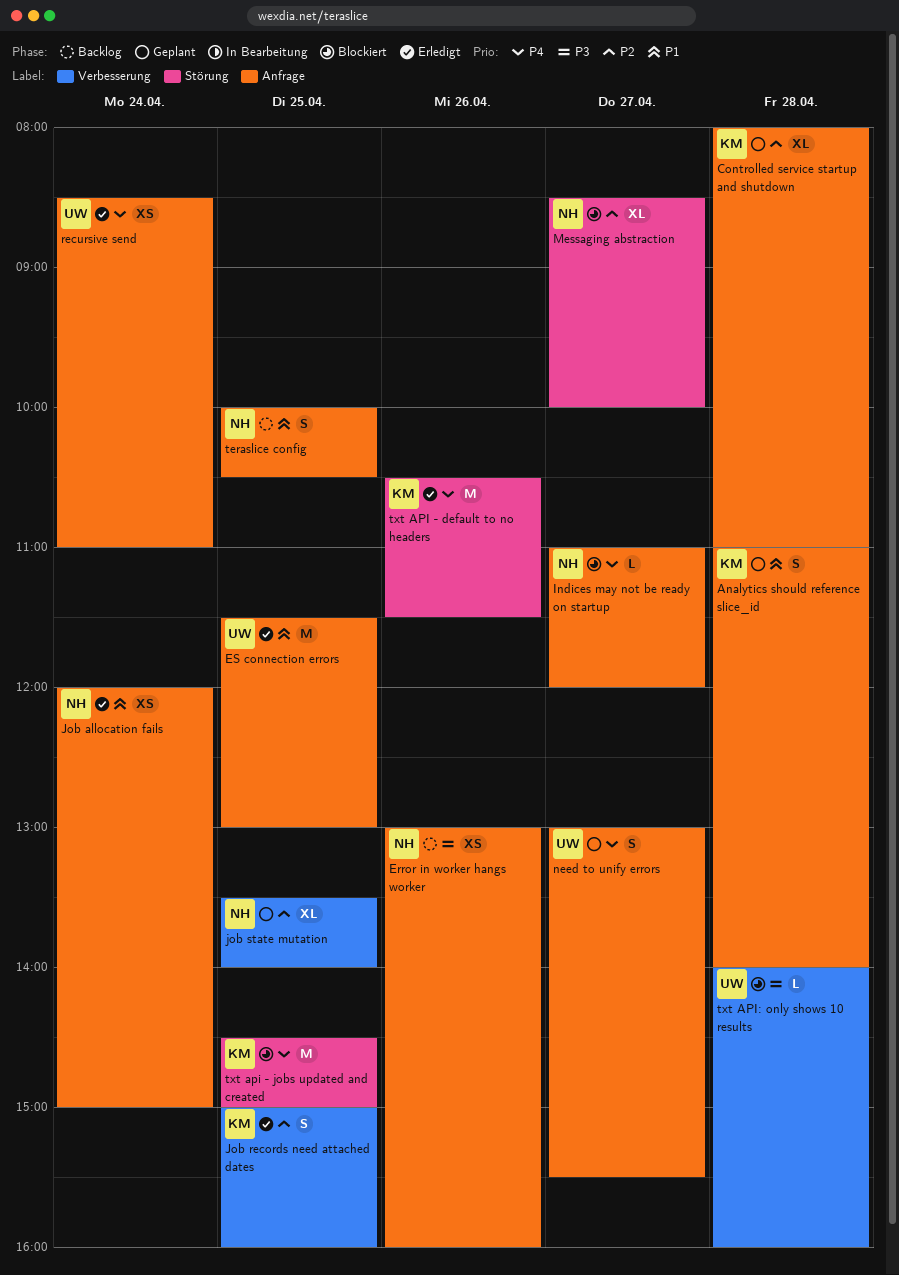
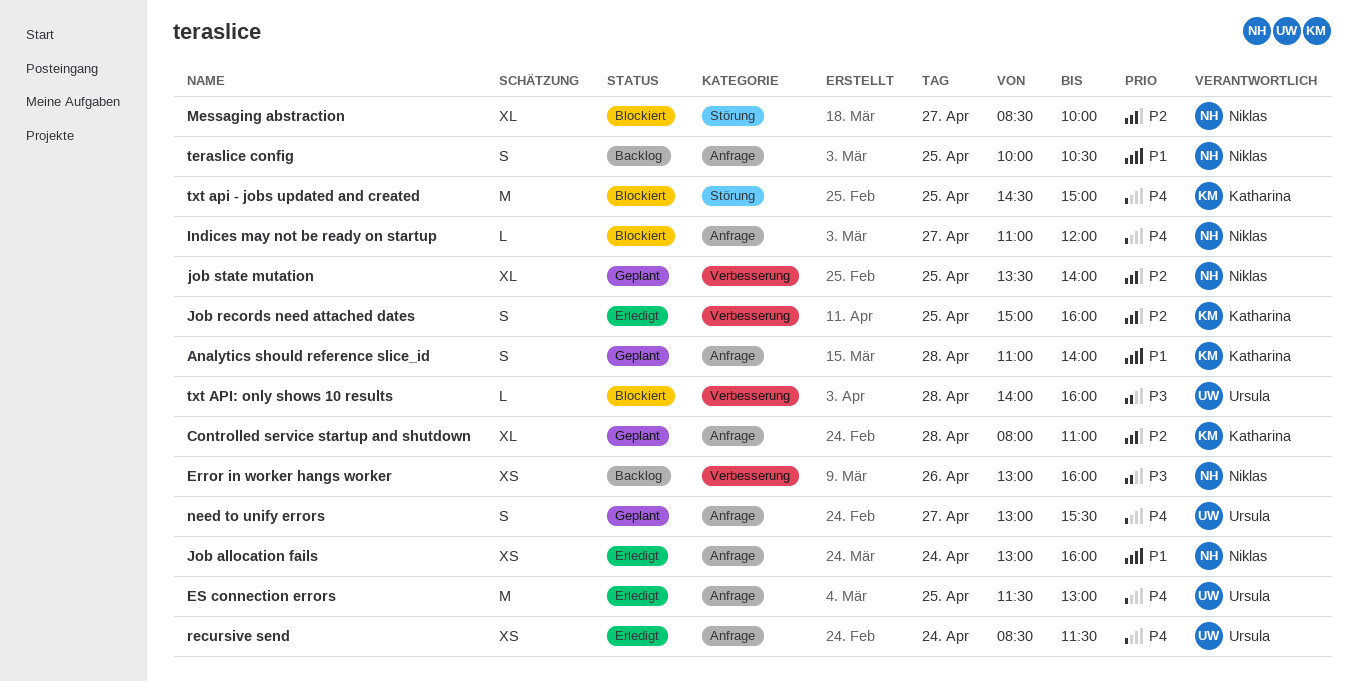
Error in worker hangs worker, label: Anfrage -> Verbesserung
ES connection errors, priority: P1 -> P4
Job allocation fails, begins: 12:00 -> 13:00
Job allocation fails, ends: 15:00 -> 16:00
recursive send, ends: 11:00 -> 11:30
txt API - default to no headers: present -> none

